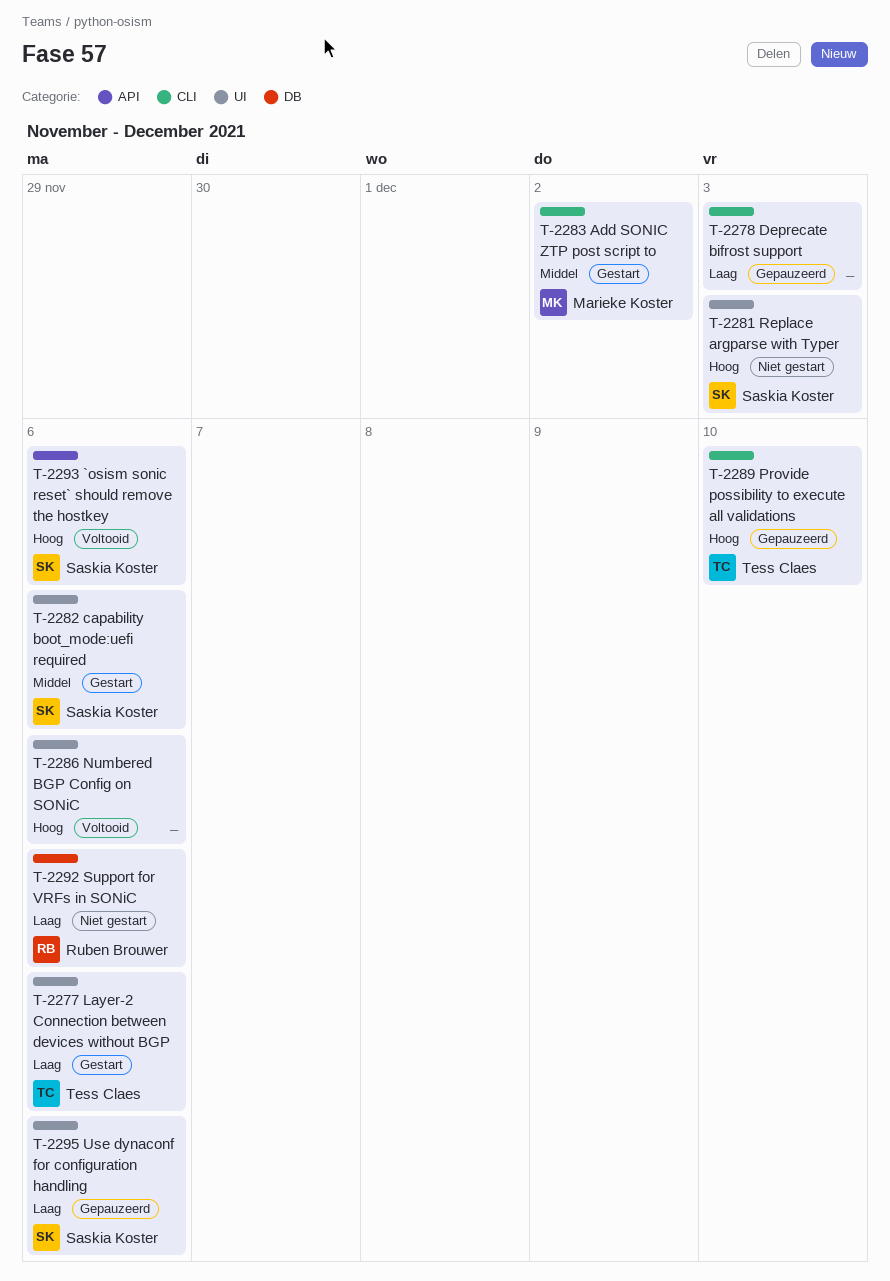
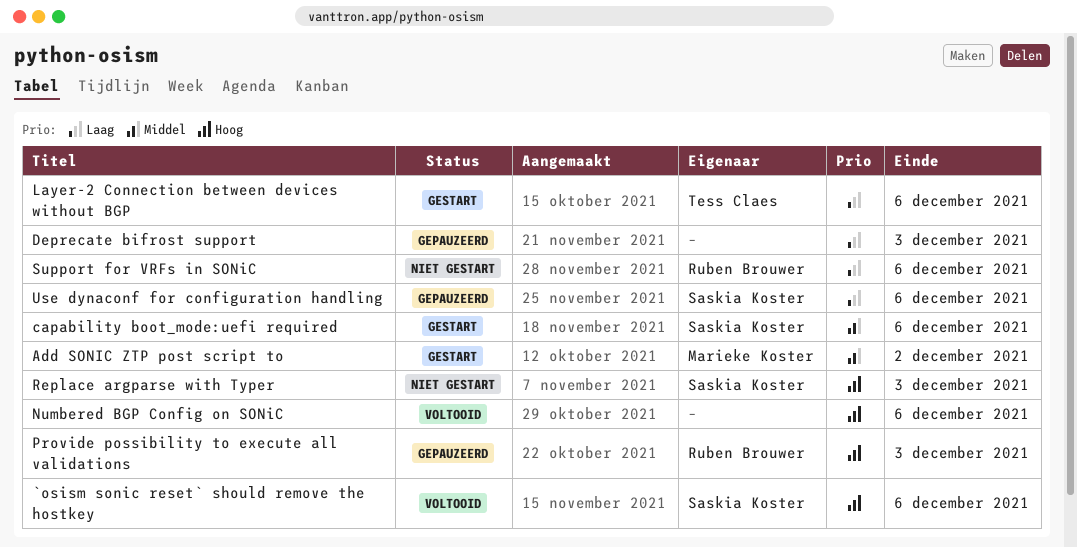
Provide possibility to execute all validations, owner: Tess Claes -> Ruben Brouwer
Provide possibility to execute all validations, due: Dec 10 -> Dec 3

